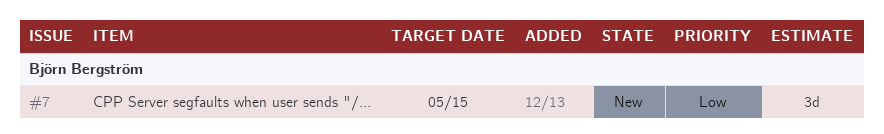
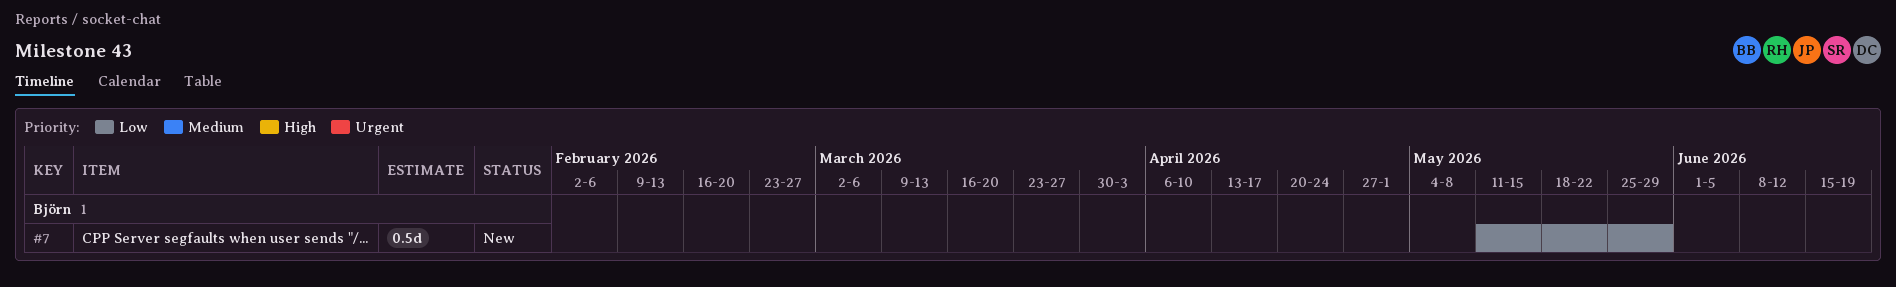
#7, estimate: 3d -> 0.5d
#7, due: May 15 -> May 29

